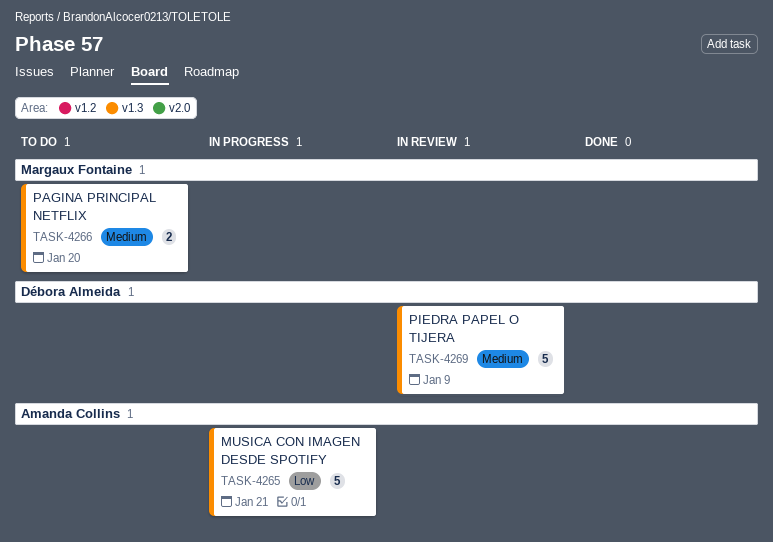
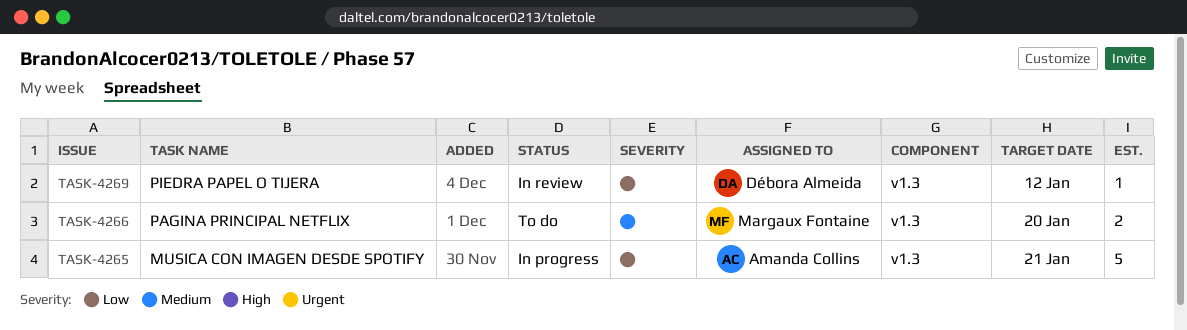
TASK-4269, priority: Medium -> Low
TASK-4269, estimate: 5 -> 1
TASK-4269, due: Jan 9 -> Jan 12

